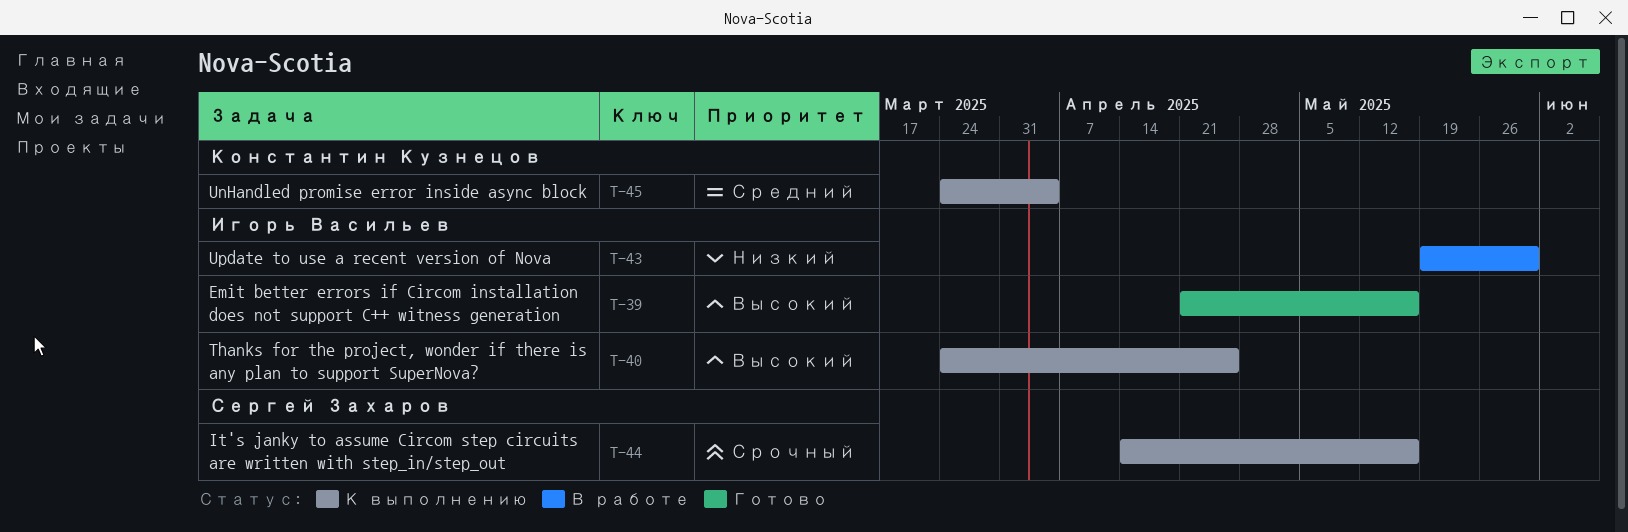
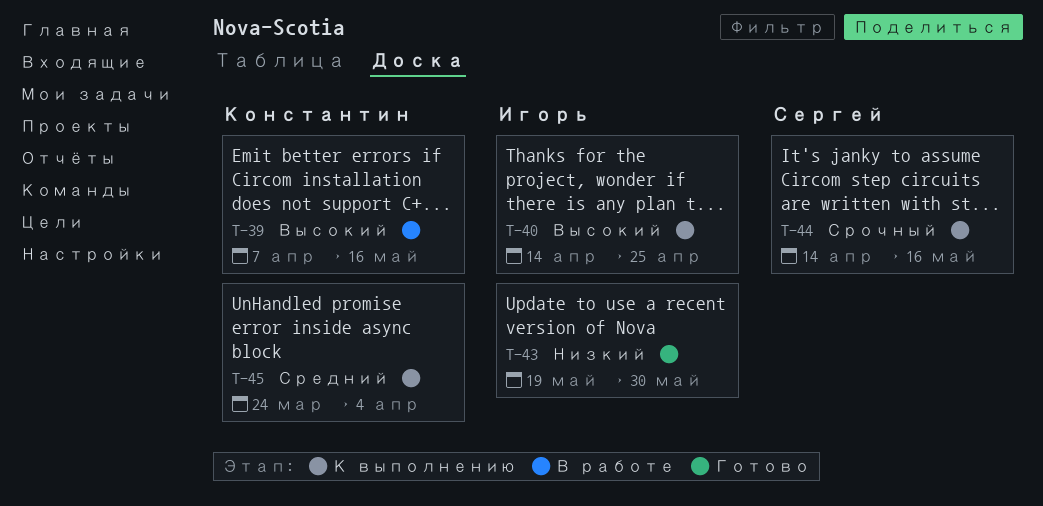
T-39, status: Готово -> В работе
T-39, owner: Игорь Васильев -> Константин Кузнецов
T-39, start: Apr 21 -> Apr 7
T-40, start: Mar 24 -> Apr 14
T-43, status: В работе -> Готово

